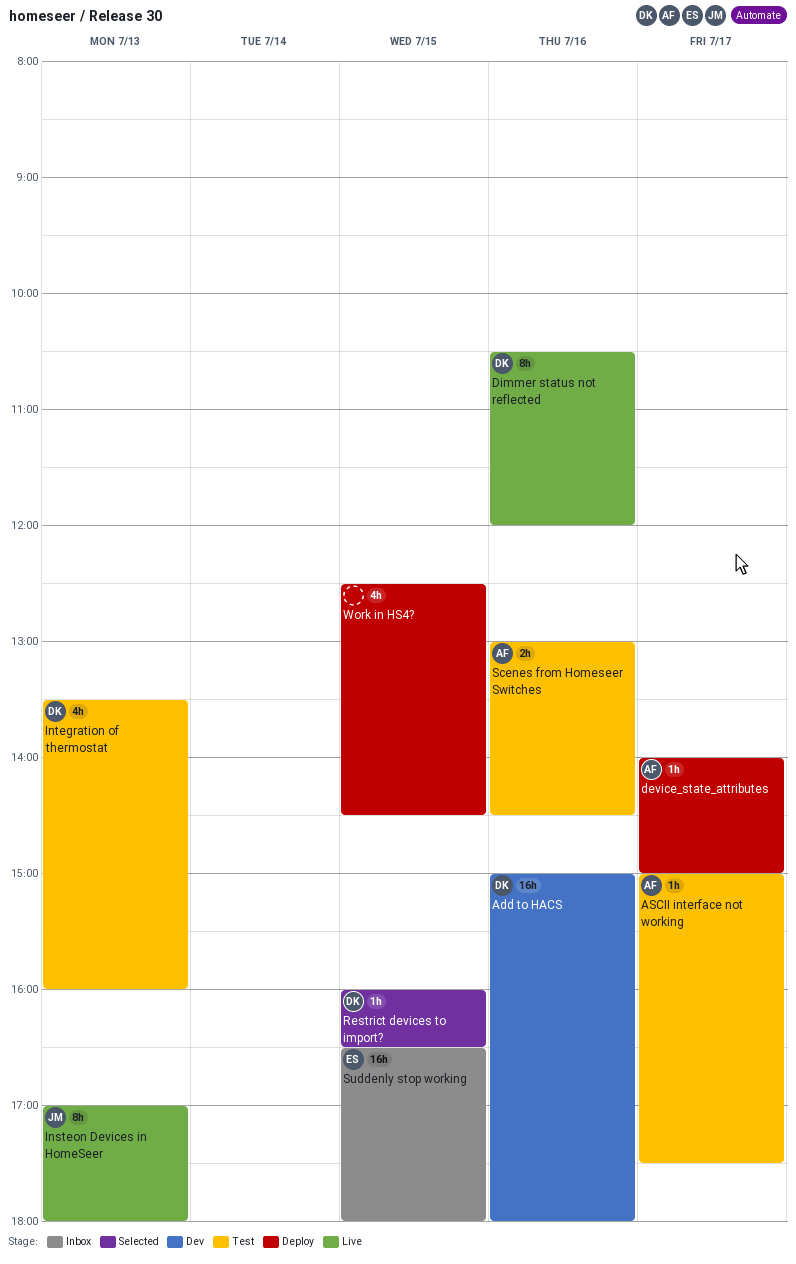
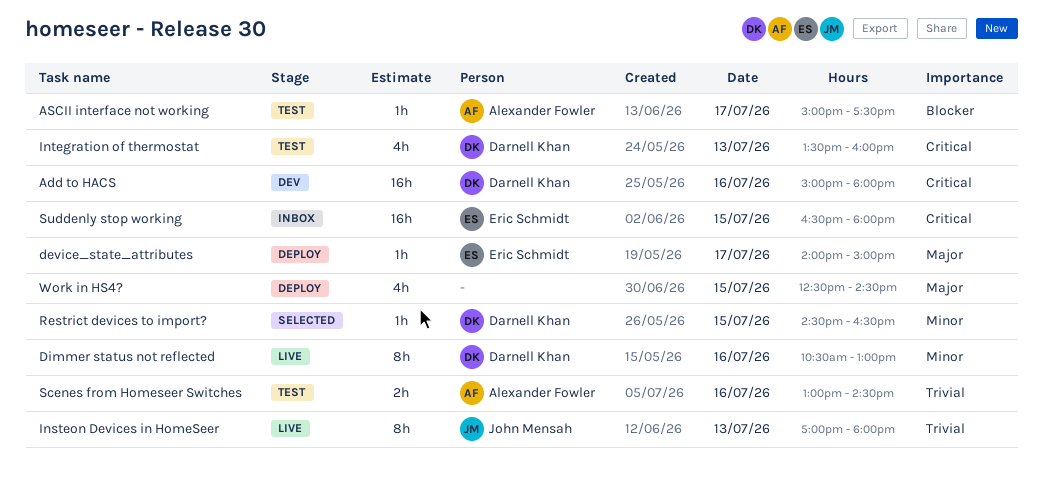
device_state_attributes, owner: Alexander Fowler -> Eric Schmidt
Dimmer status not reflected, ends: 12:00 -> 13:00
Restrict devices to import?, begins: 16:00 -> 14:30

